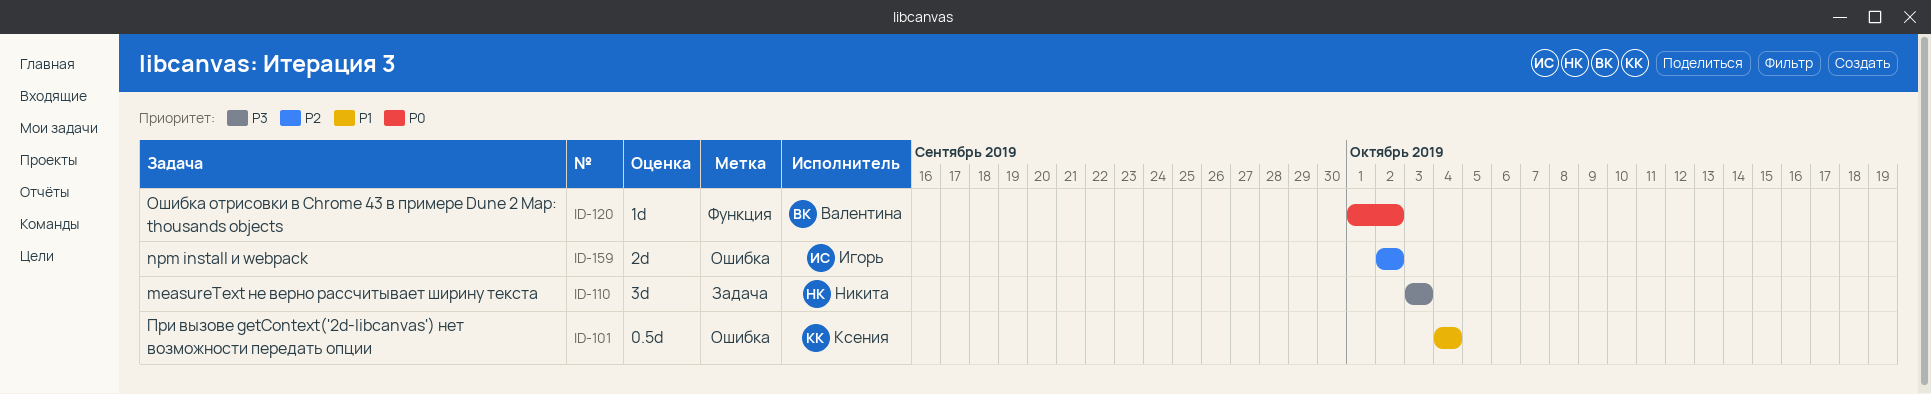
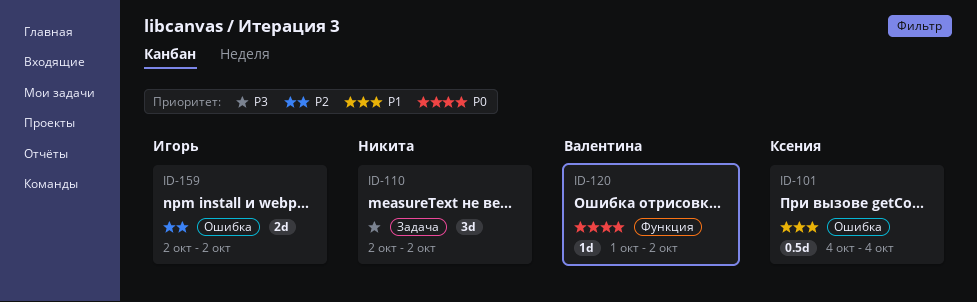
ID-110, start: Oct 3 -> Oct 2
ID-110, due: Oct 3 -> Oct 2

